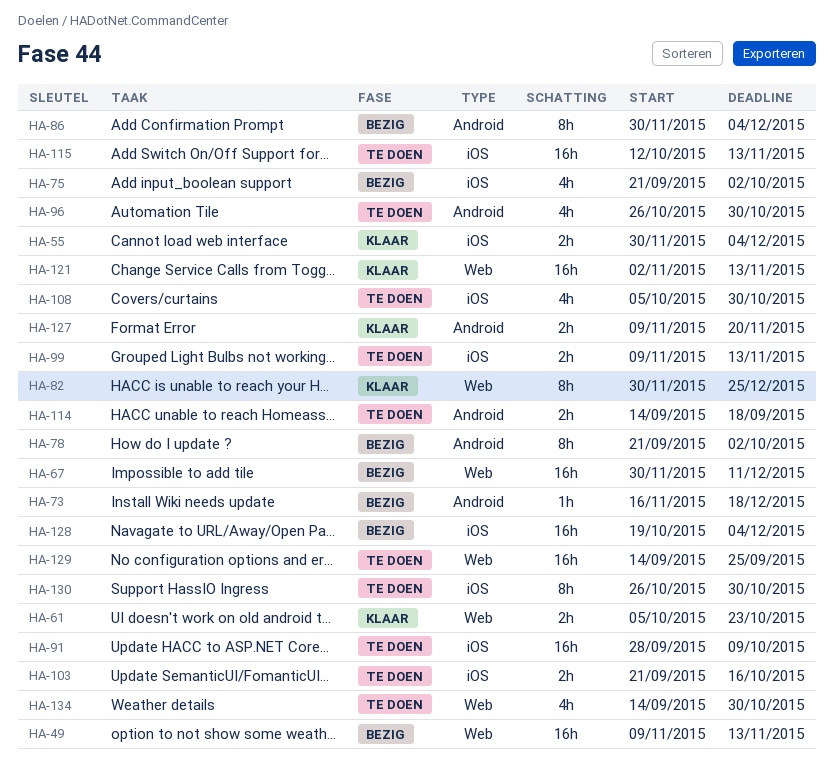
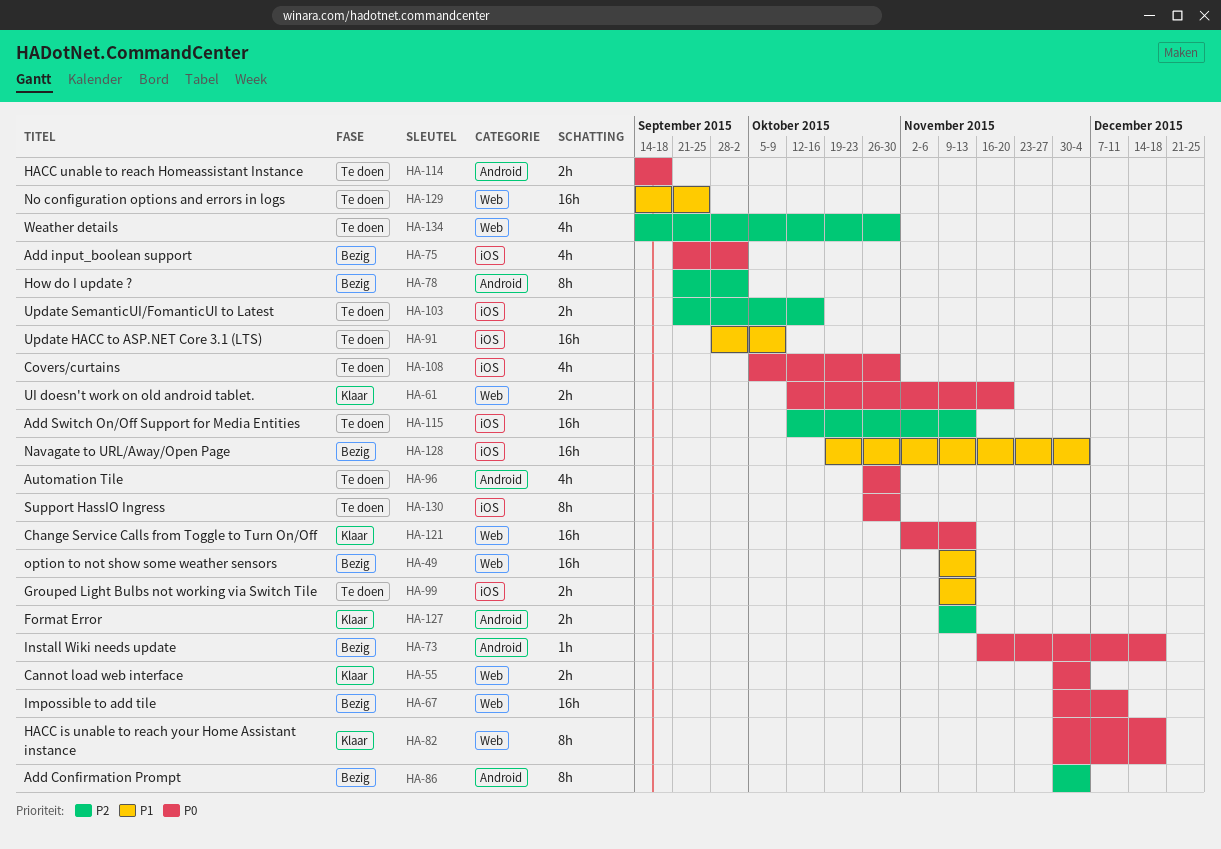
HA-55, label: iOS -> Web
HA-61, start: Oct 5 -> Oct 12
HA-61, due: Oct 23 -> Nov 20
HA-82, due: Dec 25 -> Dec 18
HA-127, due: Nov 20 -> Nov 13

